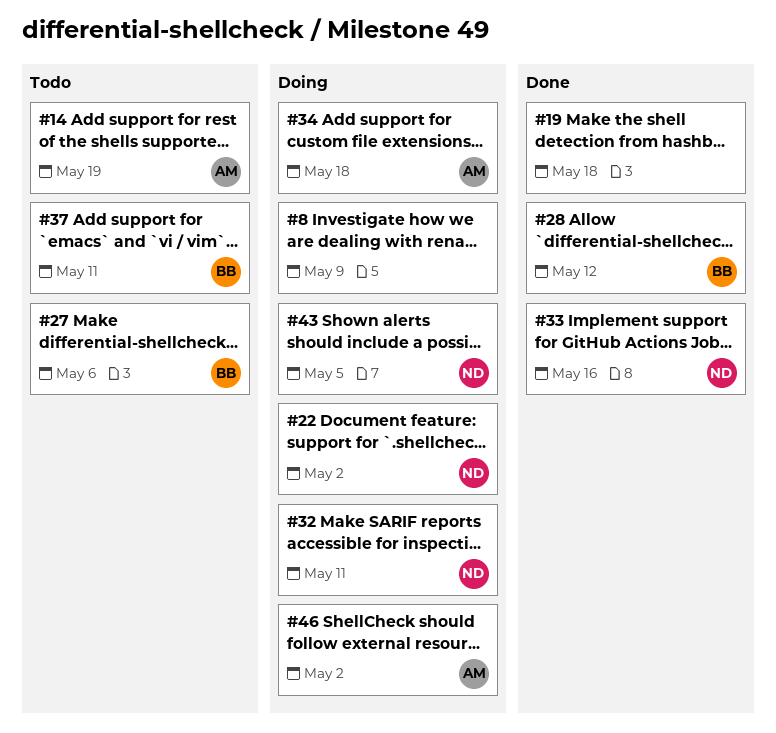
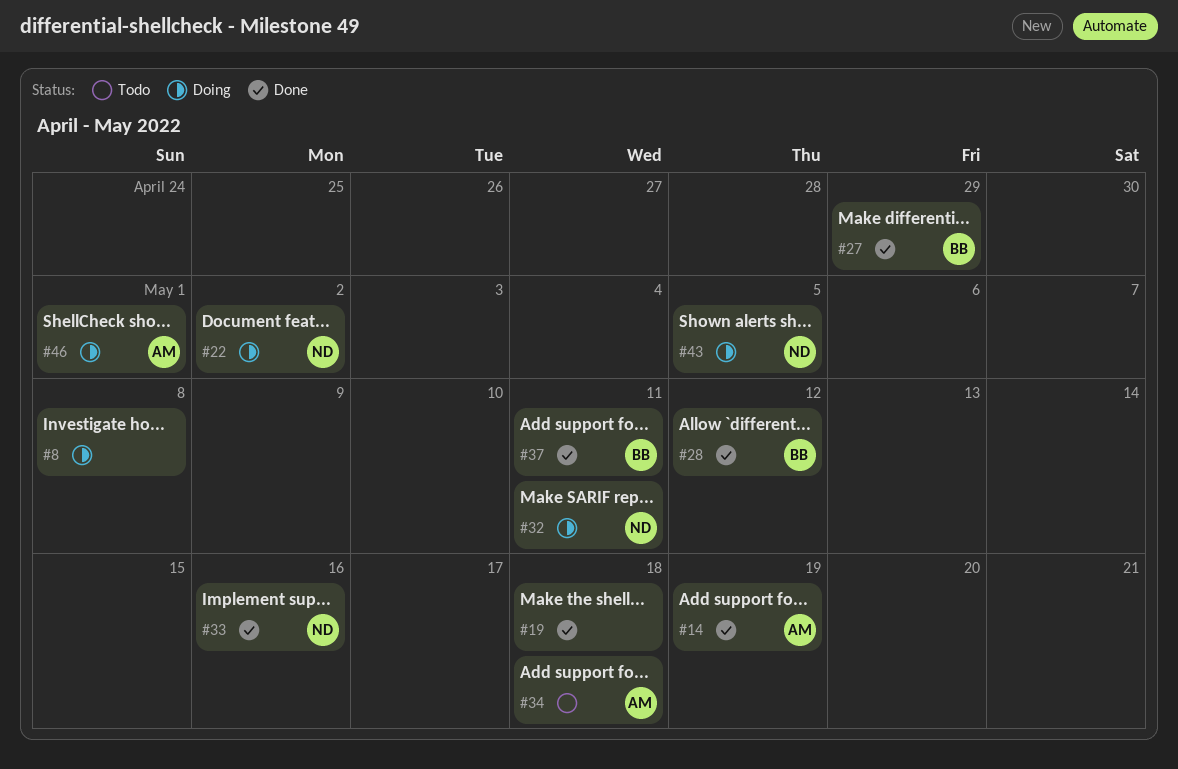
#8, due: May 9 -> May 8
#14, status: Todo -> Done
#27, status: Todo -> Done
#27, due: May 6 -> Apr 29
#34, status: Doing -> Todo
#37, status: Todo -> Done
#46, due: May 2 -> May 1

